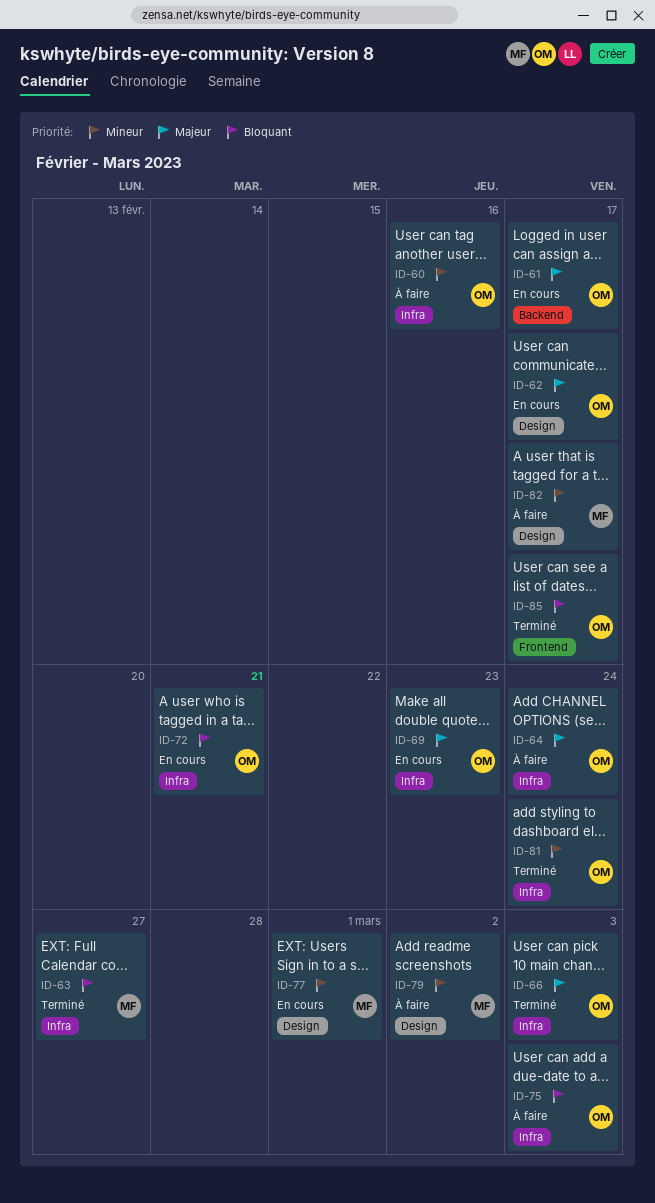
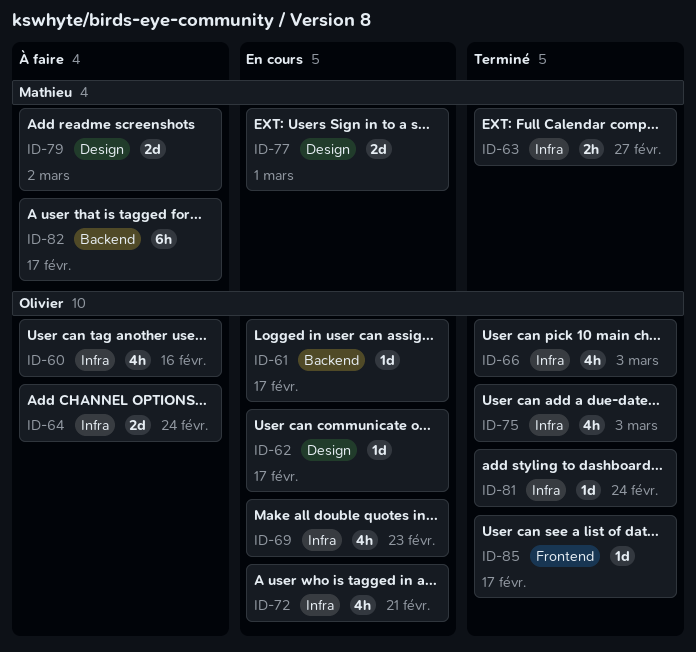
ID-75, status: À faire -> Terminé
ID-82, label: Design -> Backend

